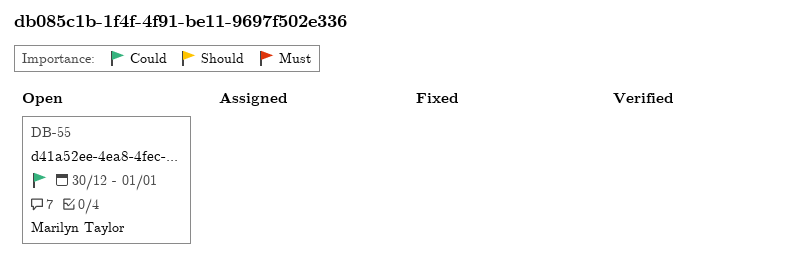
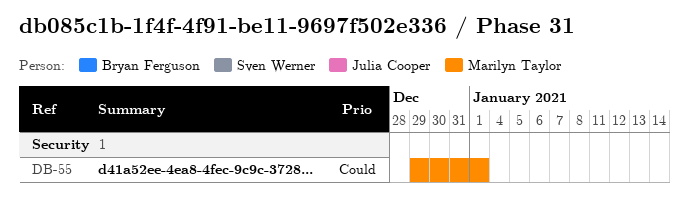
DB-55, start: Dec 30 -> Dec 29

